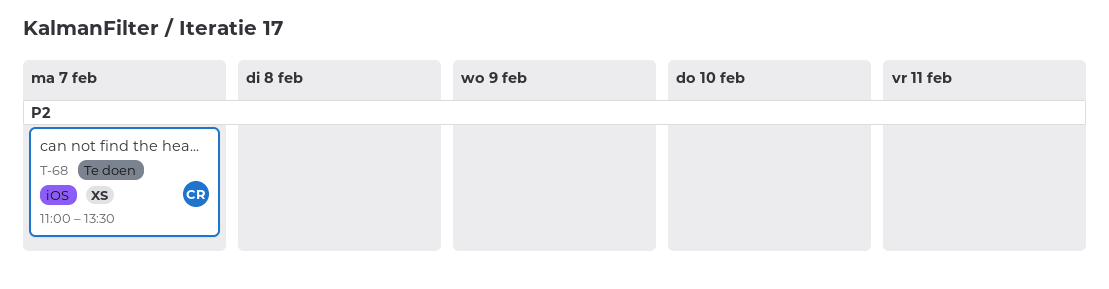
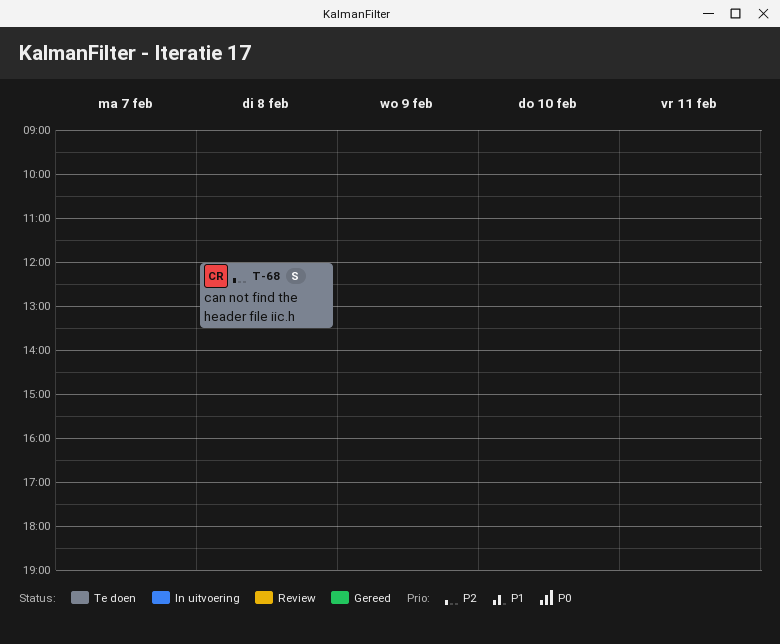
T-68, estimate: XS -> S
T-68, day: Feb 7 -> Feb 8
T-68, begins: 11:00 -> 12:00

